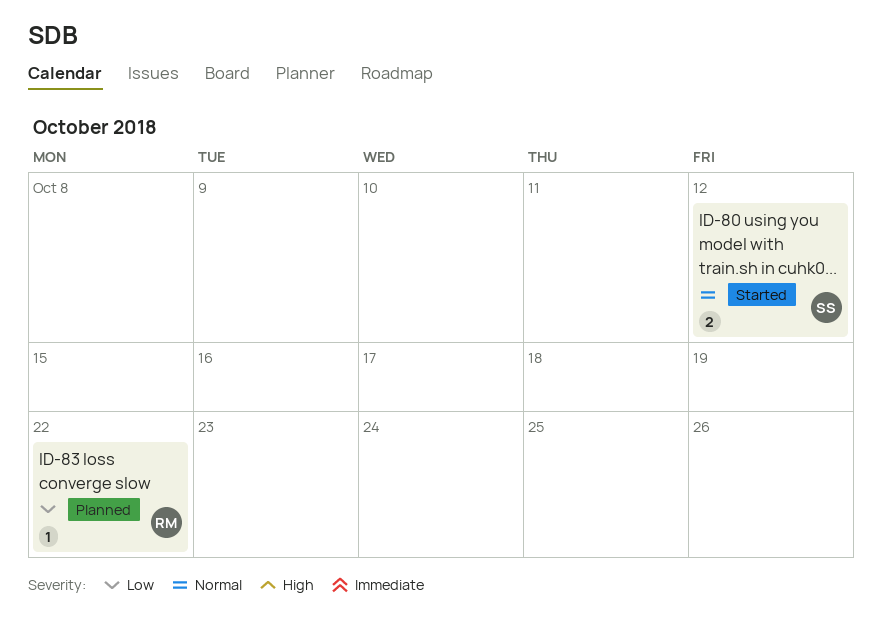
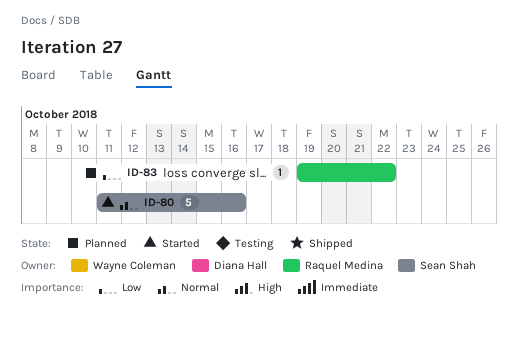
ID-80, estimate: 2 -> 5
ID-80, due: Oct 12 -> Oct 16

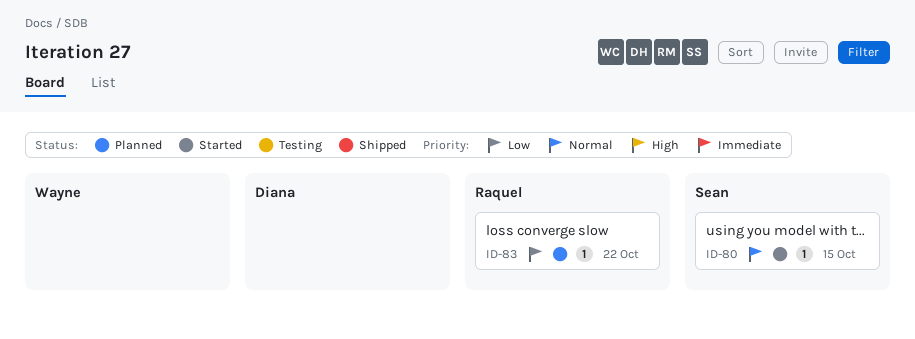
ID-80, estimate: 5 -> 1
ID-80, due: Oct 16 -> Oct 15

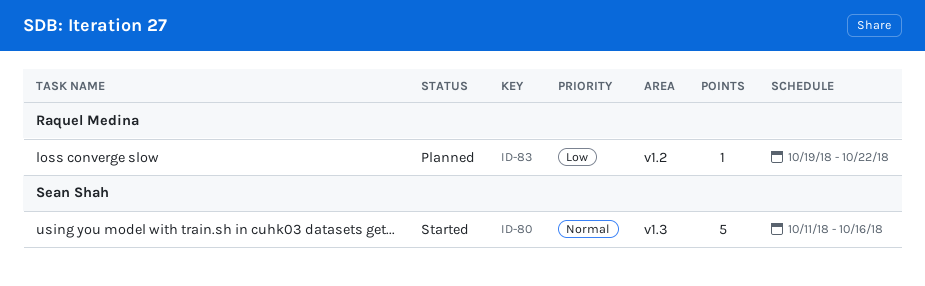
ID-80, estimate: 1 -> 5
ID-80, due: Oct 15 -> Oct 16

